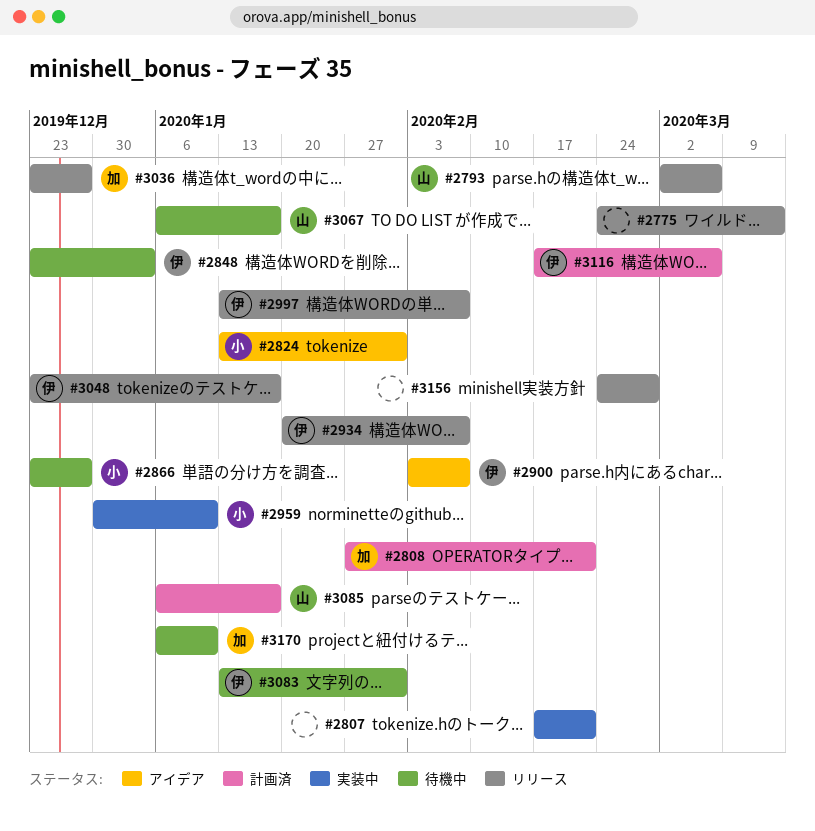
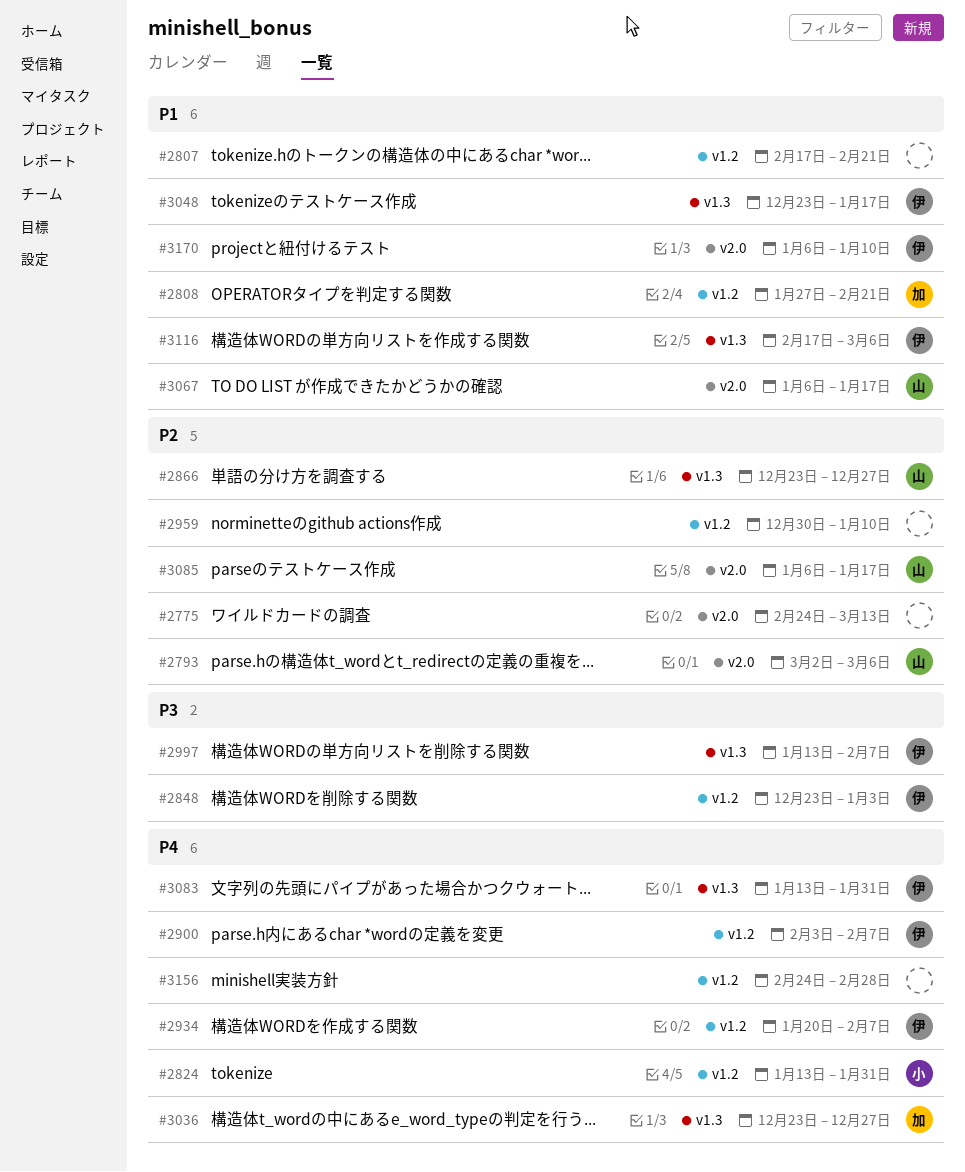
#2866, owner: 小 -> 山
#2959, owner: 小 -> none
#3170, owner: 加 -> 伊

